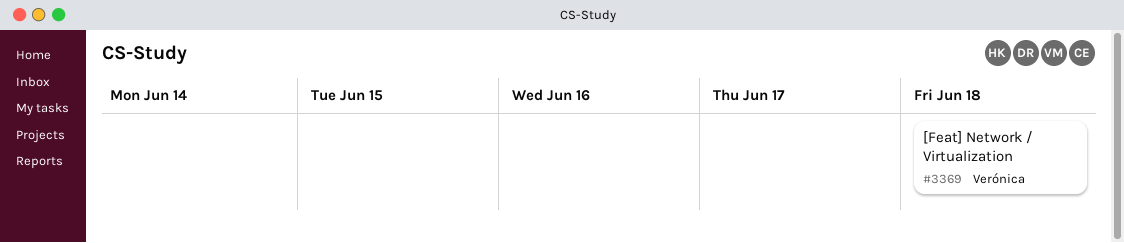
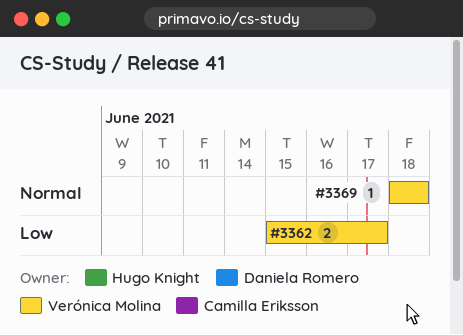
#3362: none -> present

